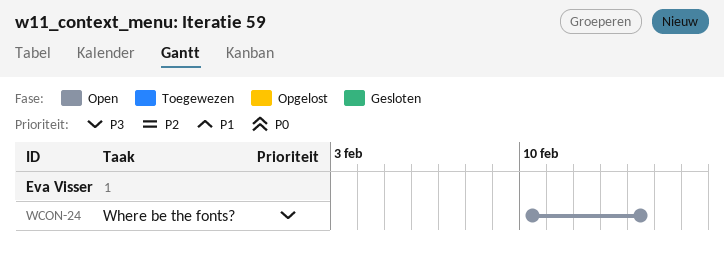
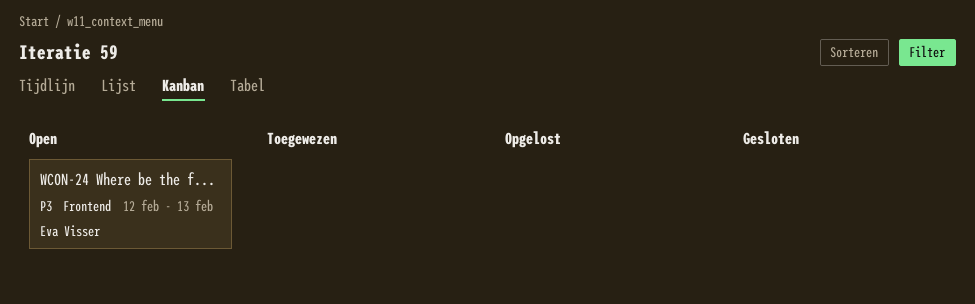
WCON-24, start: Feb 10 -> Feb 12
WCON-24, due: Feb 14 -> Feb 13

